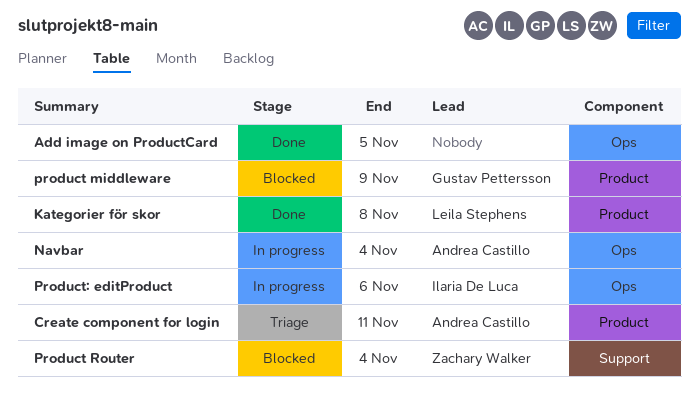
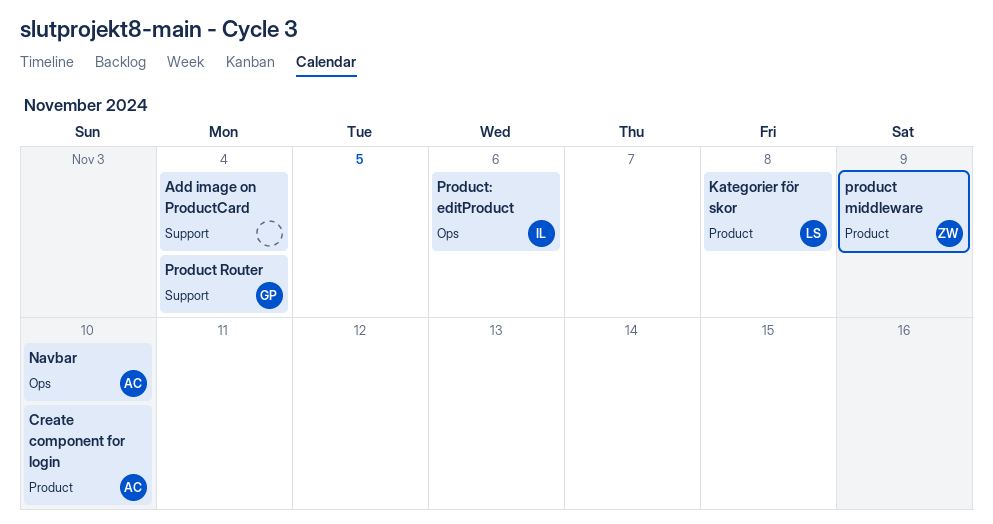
Add image on ProductCard, label: Ops -> Support
Add image on ProductCard, due: Nov 5 -> Nov 4
Create component for login, due: Nov 11 -> Nov 10
Navbar, due: Nov 4 -> Nov 10
product middleware, owner: Gustav Pettersson -> Zachary Walker
Product Router, owner: Zachary Walker -> Gustav Pettersson

